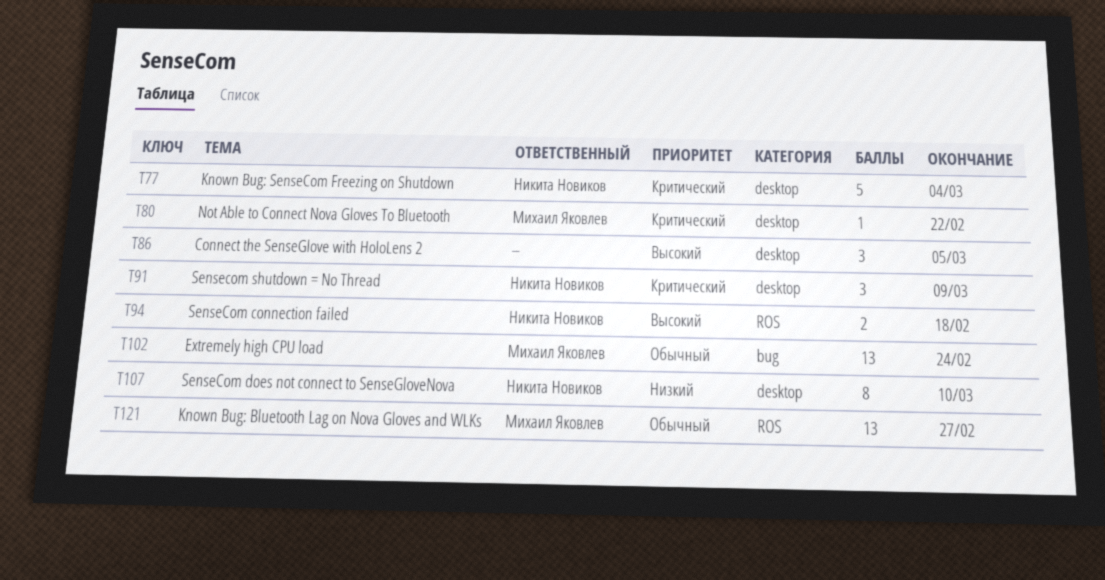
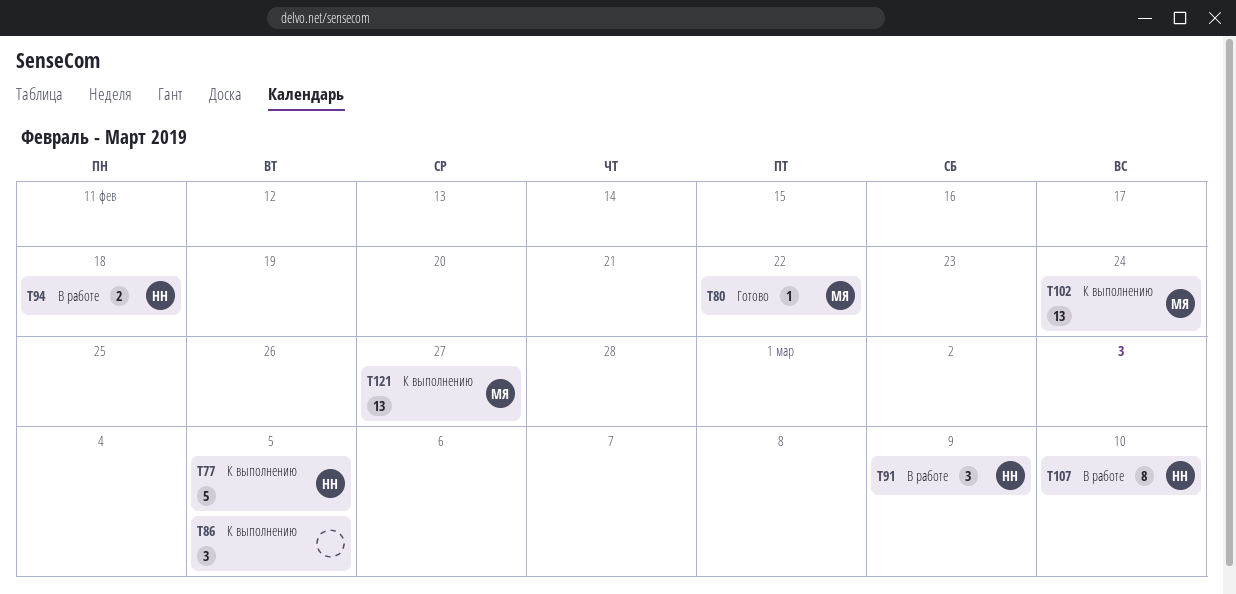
T77, due: Mar 4 -> Mar 5

